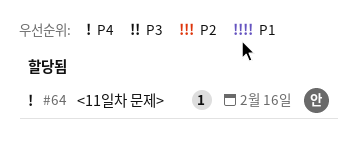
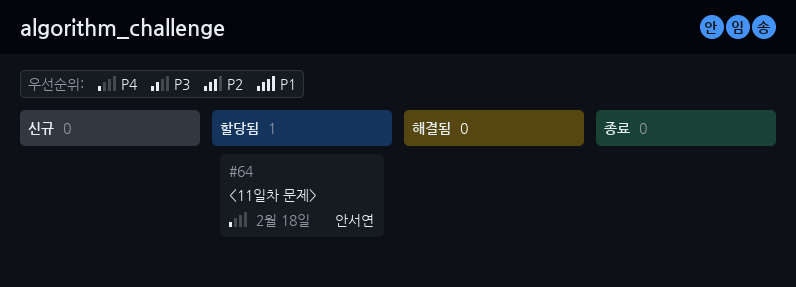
#64, due: Feb 16 -> Feb 18

